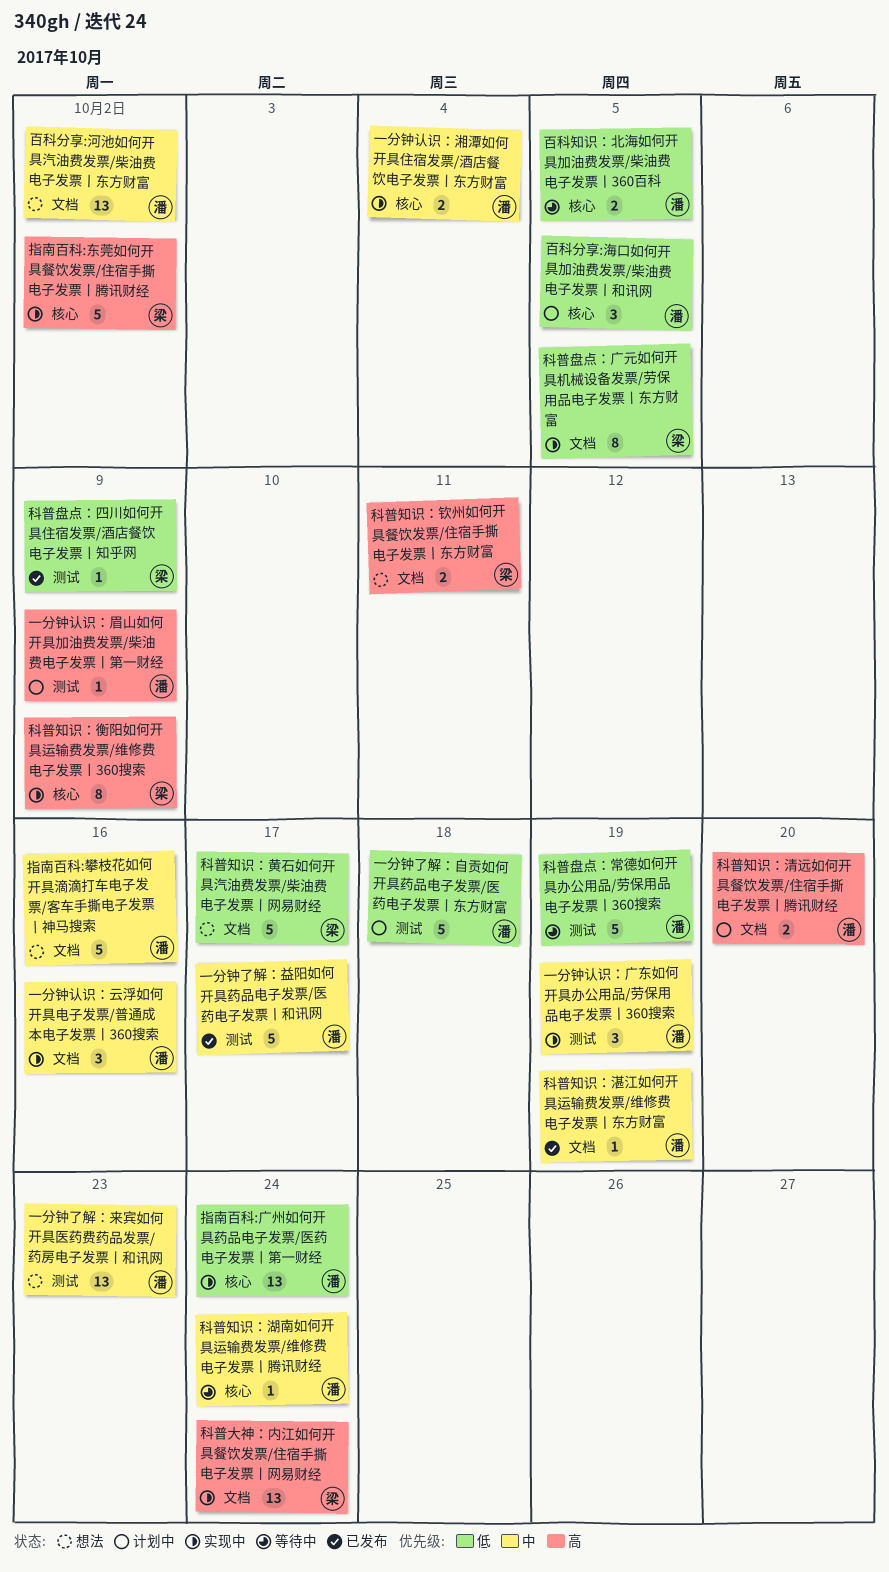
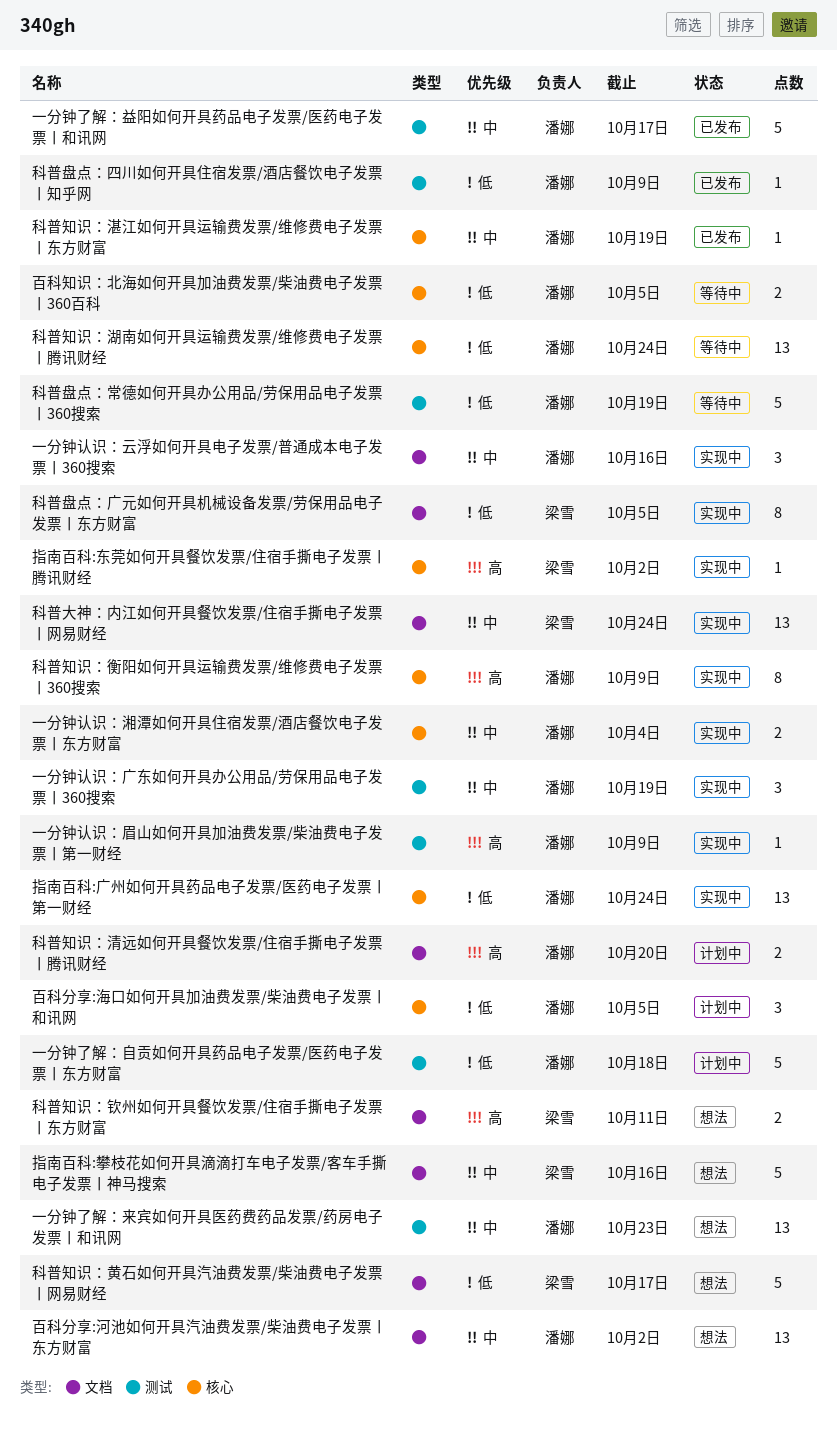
一分钟认识：眉山如何开具加油费发票/柴油费电子发票丨第一财经, status: 计划中 -> 实现中
指南百科:东莞如何开具餐饮发票/住宿手撕电子发票丨腾讯财经, estimate: 5 -> 1
指南百科:攀枝花如何开具滴滴打车电子发票/客车手撕电子发票丨神马搜索, owner: 潘娜 -> 梁雪
科普大神：内江如何开具餐饮发票/住宿手撕电子发票丨网易财经, priority: 高 -> 中
科普盘点：四川如何开具住宿发票/酒店餐饮电子发票丨知乎网, owner: 梁雪 -> 潘娜
科普知识：湖南如何开具运输费发票/维修费电子发票丨腾讯财经, priority: 中 -> 低
科普知识：湖南如何开具运输费发票/维修费电子发票丨腾讯财经, estimate: 1 -> 13
科普知识：湛江如何开具运输费发票/维修费电子发票丨东方财富, label: 文档 -> 核心
科普知识：衡阳如何开具运输费发票/维修费电子发票丨360搜索, owner: 梁雪 -> 潘娜

